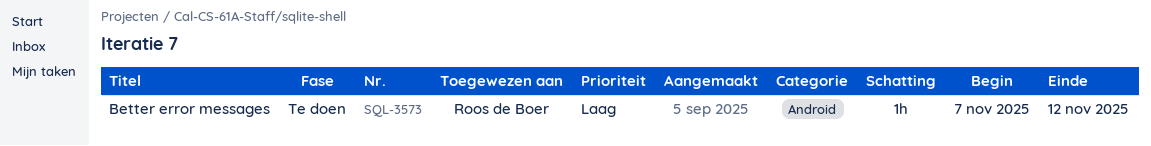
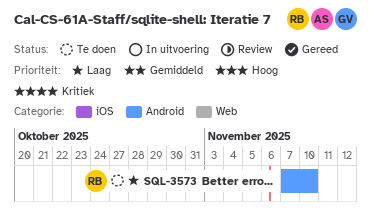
SQL-3573, due: Nov 12 -> Nov 10

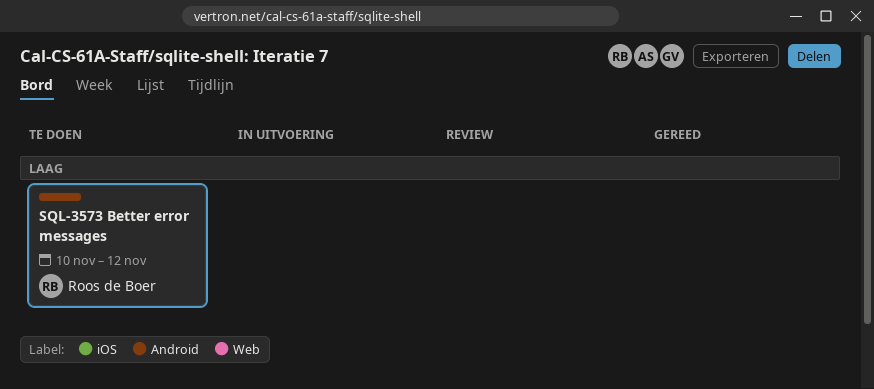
SQL-3573, start: Nov 7 -> Nov 10
SQL-3573, due: Nov 10 -> Nov 12

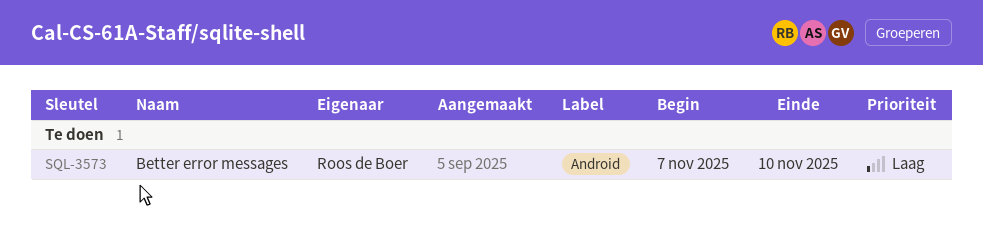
SQL-3573, start: Nov 10 -> Nov 7
SQL-3573, due: Nov 12 -> Nov 10

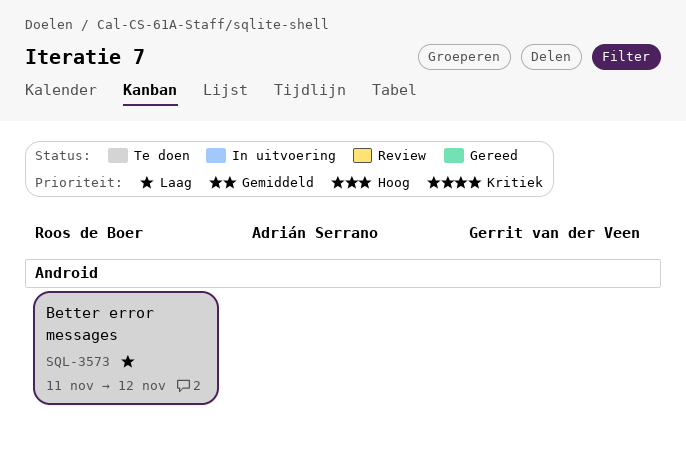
SQL-3573, start: Nov 7 -> Nov 11
SQL-3573, due: Nov 10 -> Nov 12

